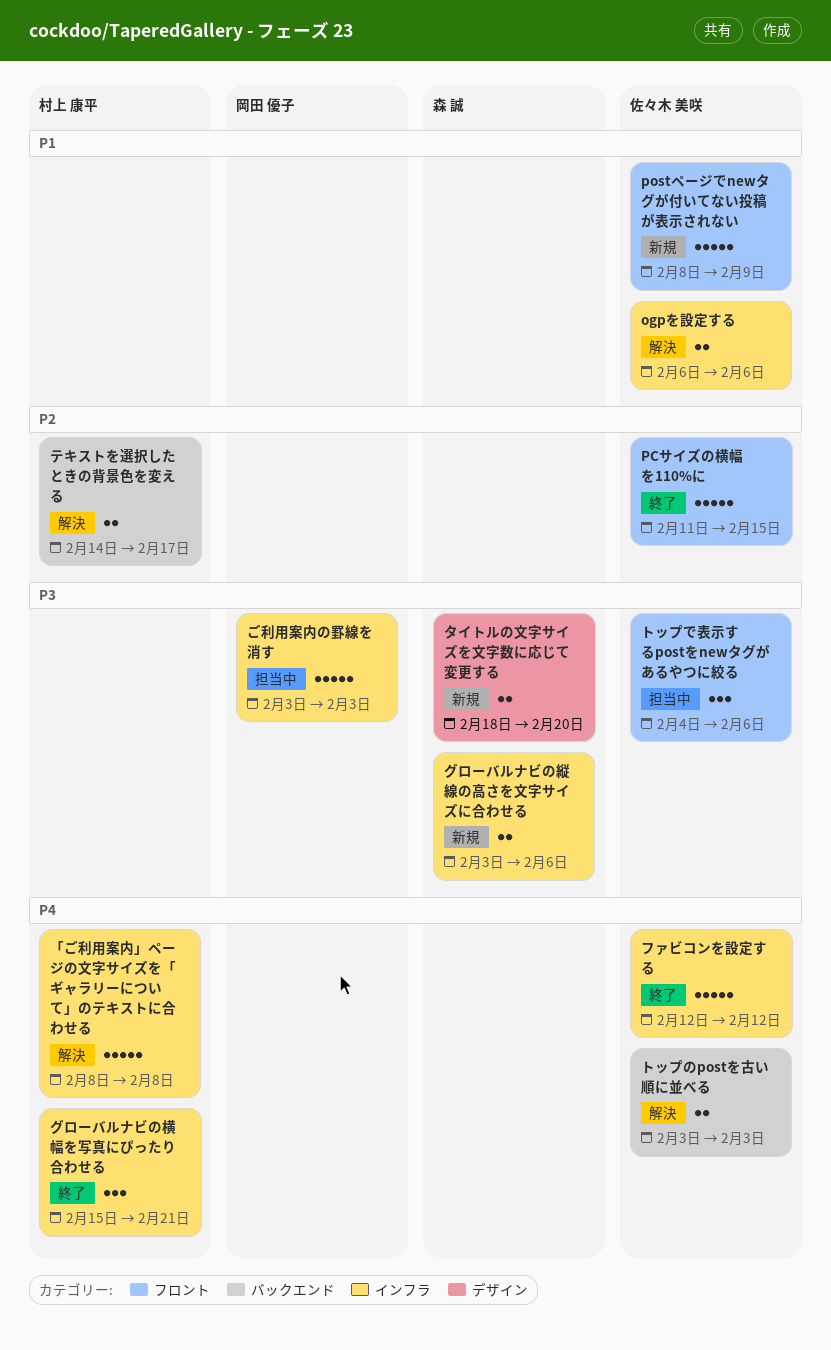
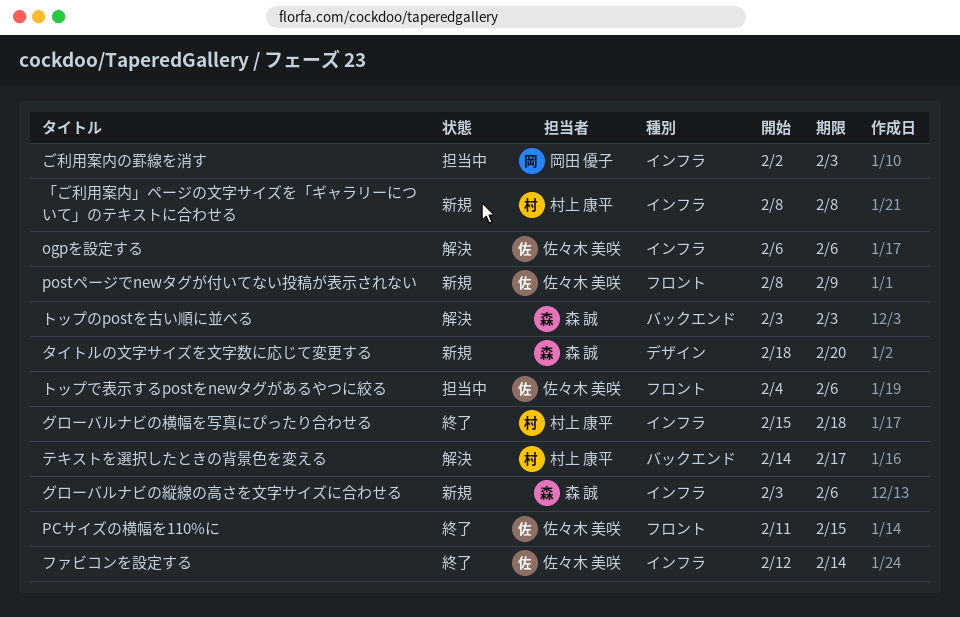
「ご利用案内」ページの文字サイズを「ギャラリーについて」のテキストに合わせる, status: 解決 -> 新規
ご利用案内の罫線を消す, start: Feb 3 -> Feb 2
グローバルナビの横幅を写真にぴったり合わせる, due: Feb 21 -> Feb 18
トップのpostを古い順に並べる, owner: 佐々木 美咲 -> 森 誠
ファビコンを設定する, due: Feb 12 -> Feb 14

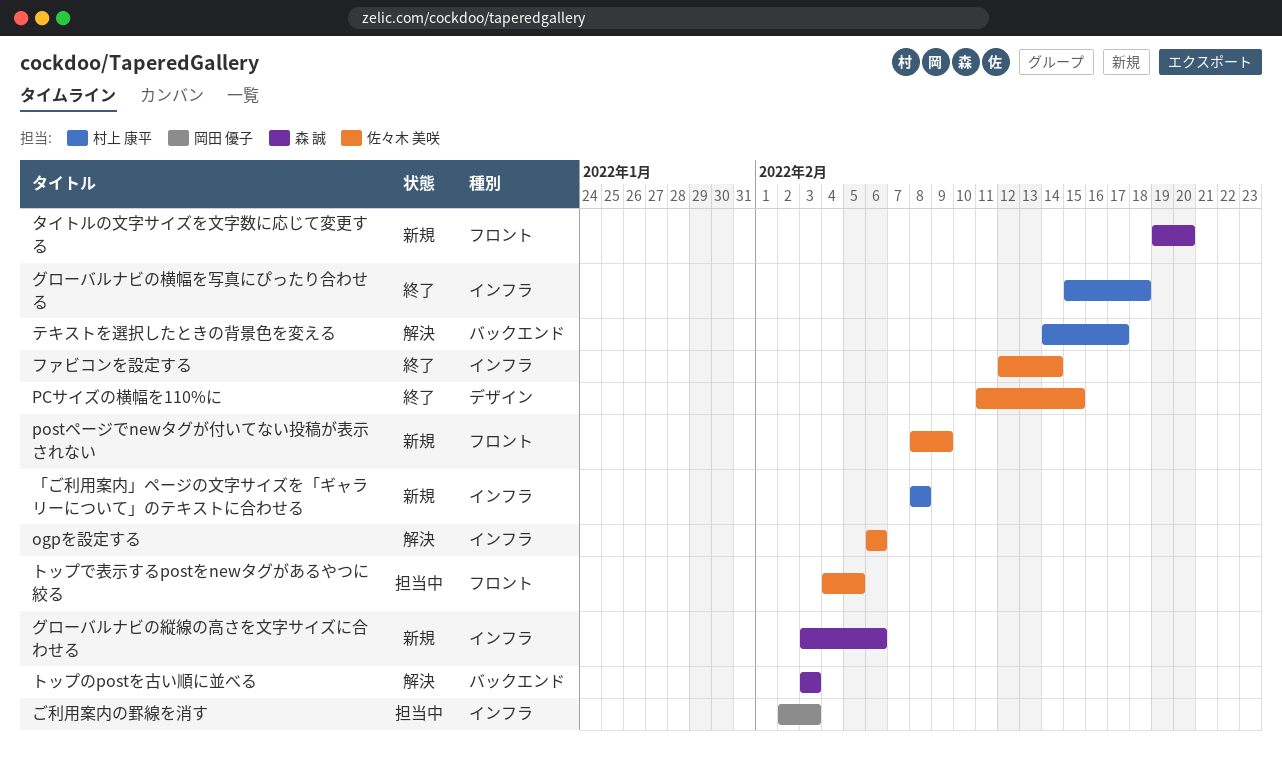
PCサイズの横幅を110%に, label: フロント -> デザイン
タイトルの文字サイズを文字数に応じて変更する, label: デザイン -> フロント
タイトルの文字サイズを文字数に応じて変更する, start: Feb 18 -> Feb 19
トップで表示するpostをnewタグがあるやつに絞る, due: Feb 6 -> Feb 5

